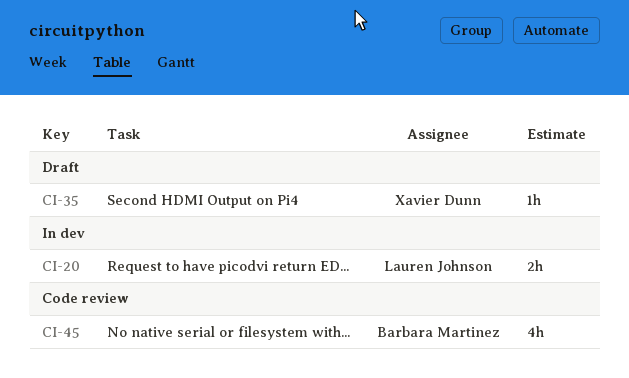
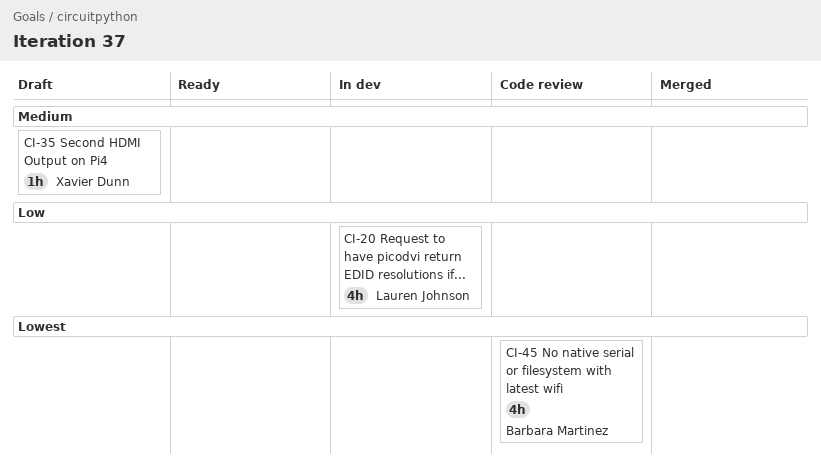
CI-20, estimate: 2h -> 4h

